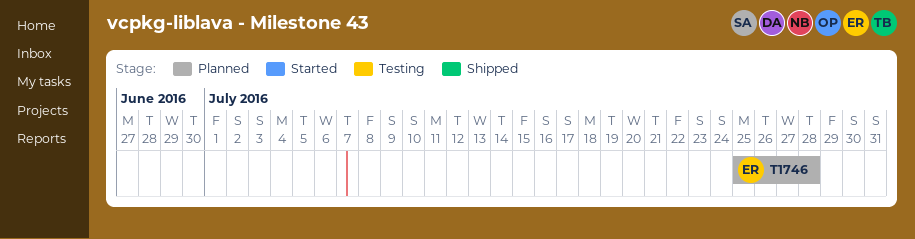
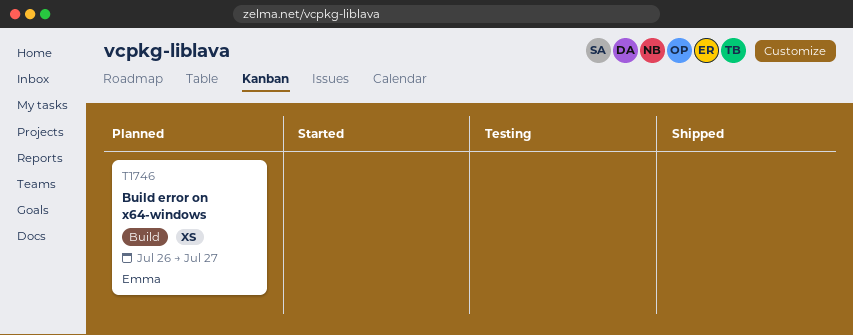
T1746, start: Jul 25 -> Jul 26
T1746, due: Jul 28 -> Jul 27

